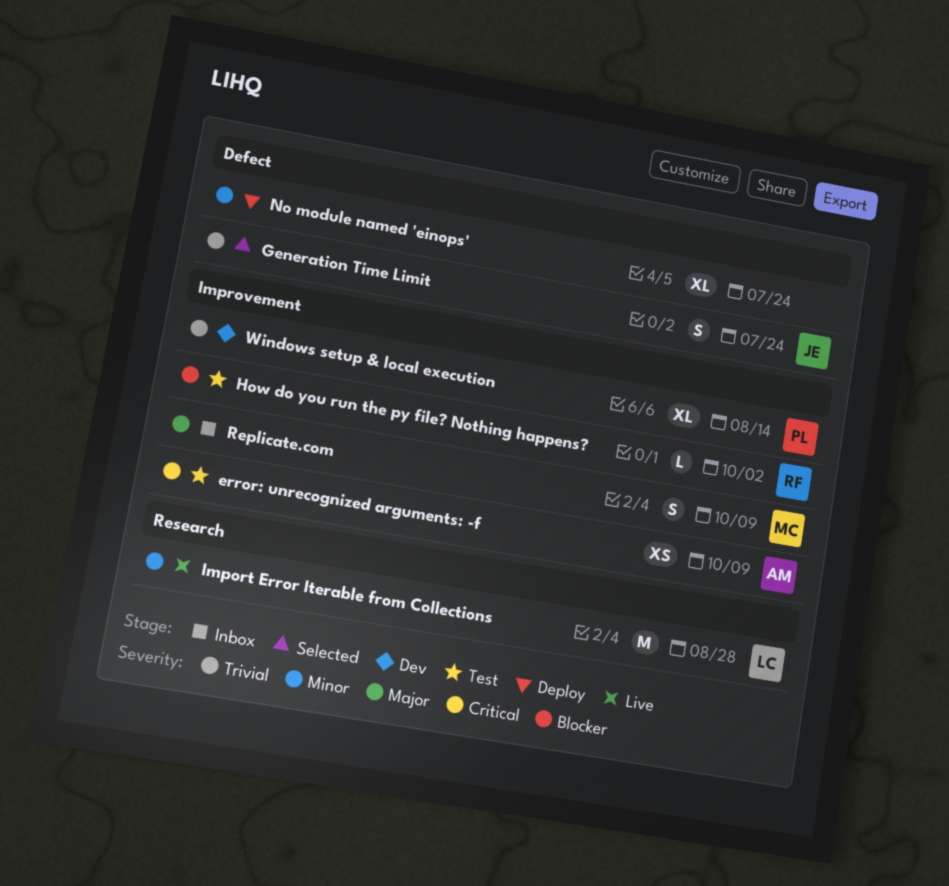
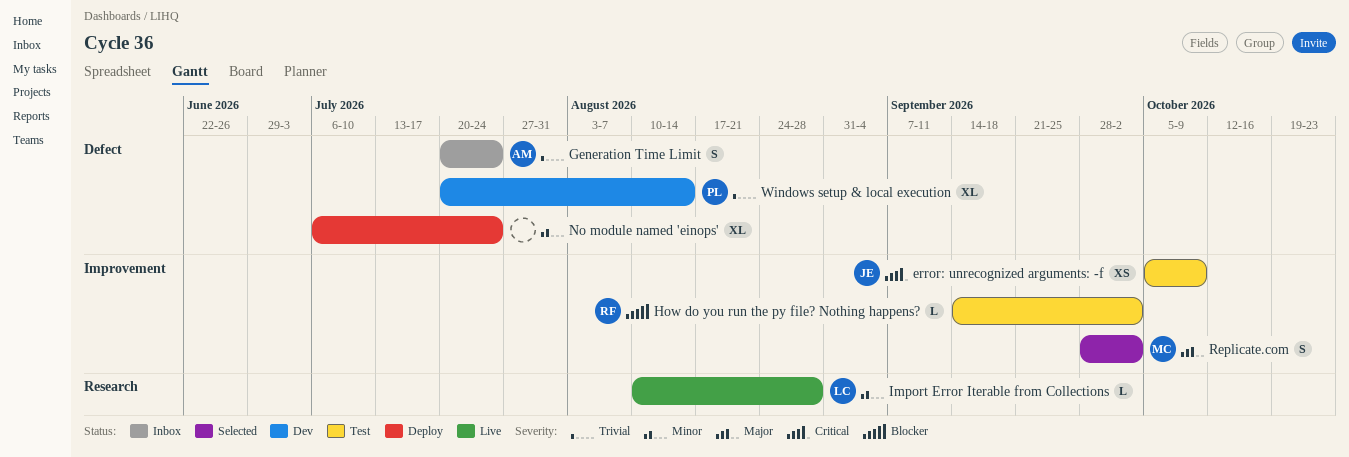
error: unrecognized arguments: -f, owner: AM -> JE
Generation Time Limit, status: Selected -> Inbox
Generation Time Limit, owner: JE -> AM
Import Error Iterable from Collections, estimate: M -> L
Replicate.com, status: Inbox -> Selected
Replicate.com, due: Oct 9 -> Oct 2
Windows setup & local execution, label: Improvement -> Defect

